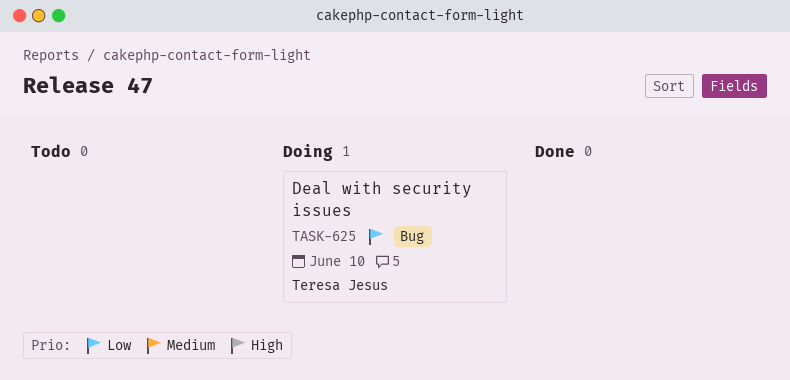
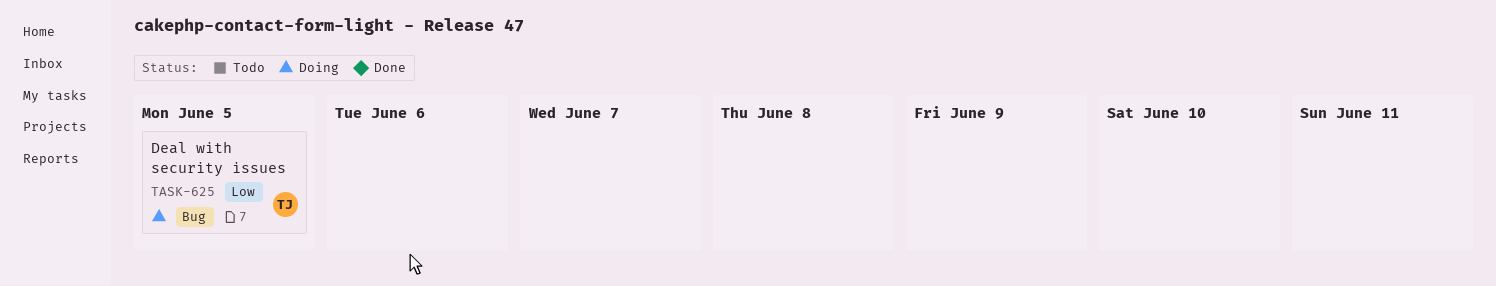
TASK-625, due: Jun 10 -> Jun 5

